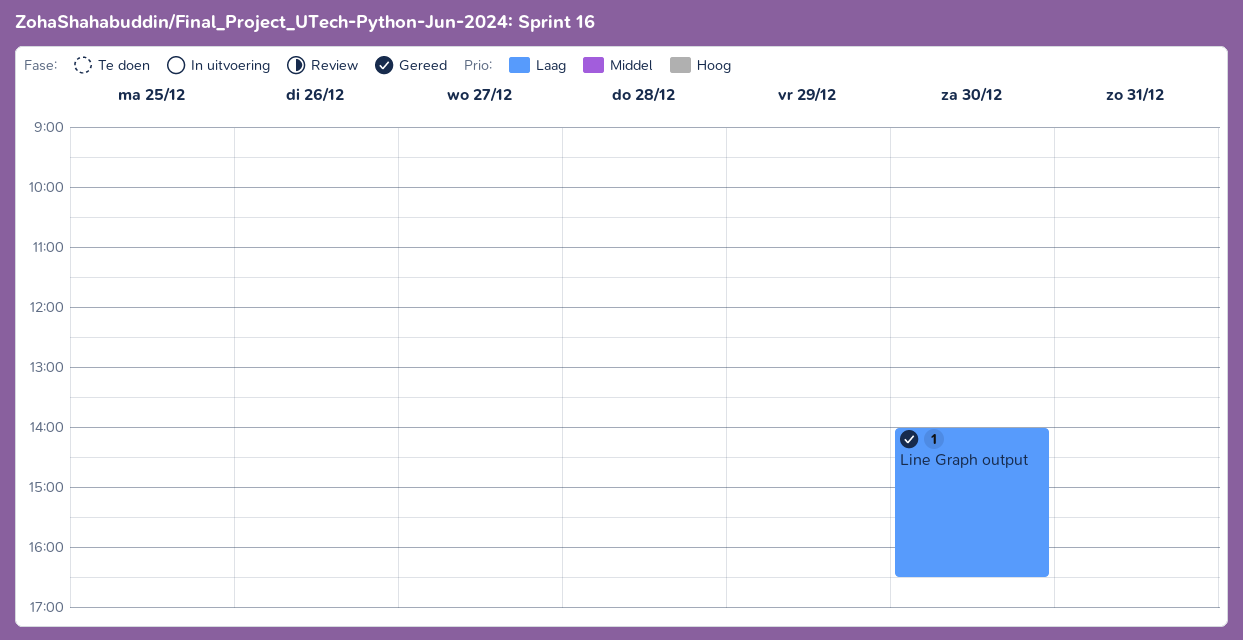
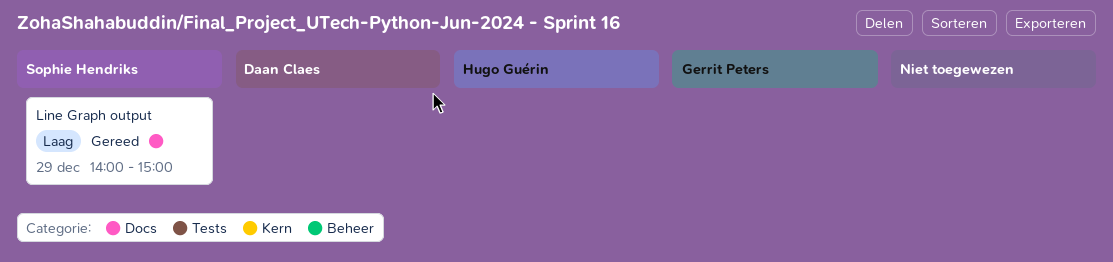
Line Graph output, day: Dec 30 -> Dec 29
Line Graph output, ends: 16:30 -> 15:00

